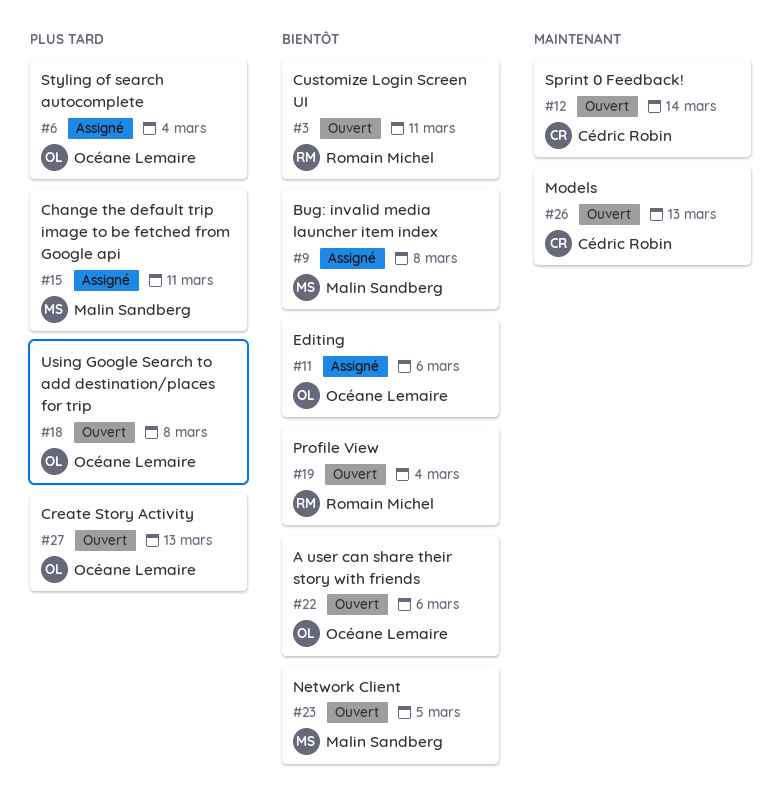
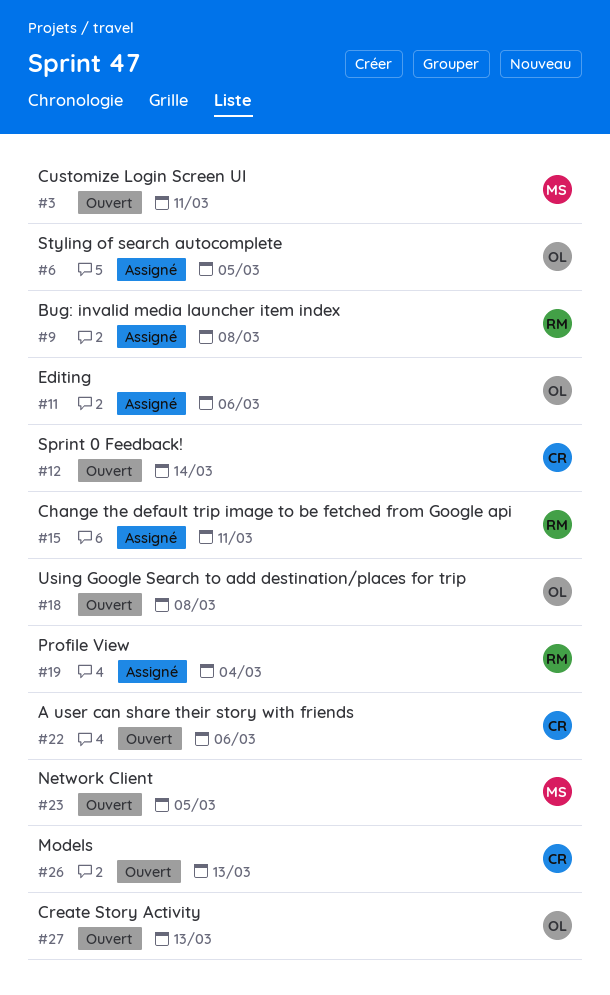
#3, owner: Romain Michel -> Malin Sandberg
#6, due: Mar 4 -> Mar 5
#9, owner: Malin Sandberg -> Romain Michel
#15, owner: Malin Sandberg -> Romain Michel
#19, status: Ouvert -> Assigné
#22, owner: Océane Lemaire -> Cédric Robin

